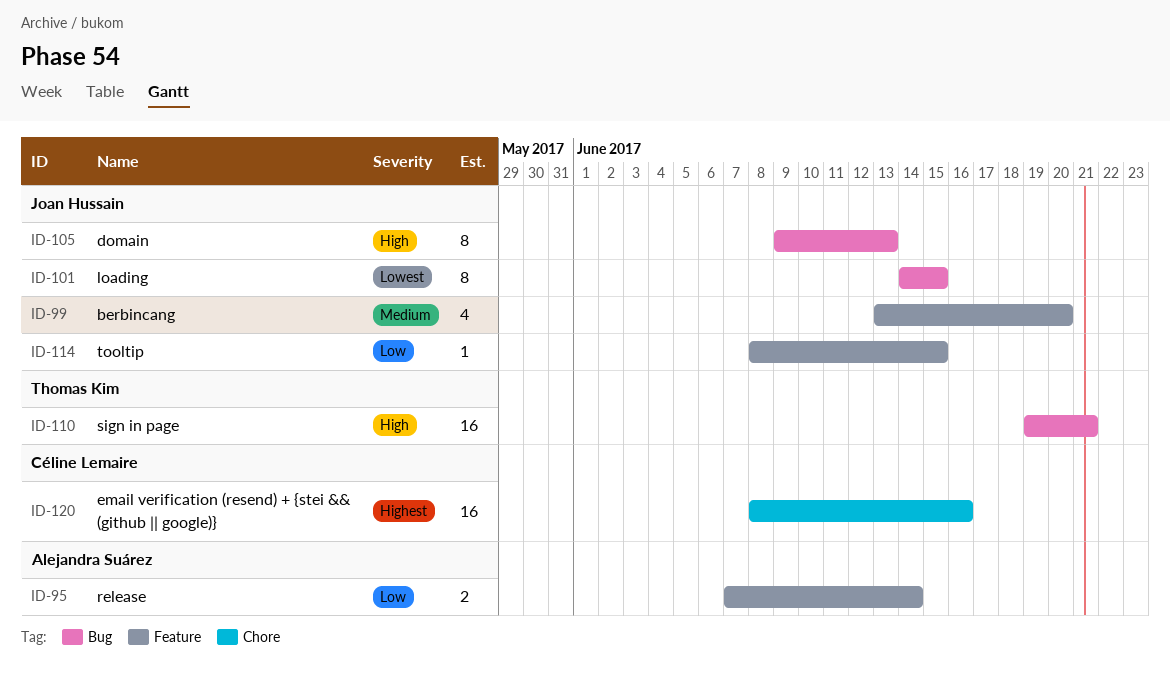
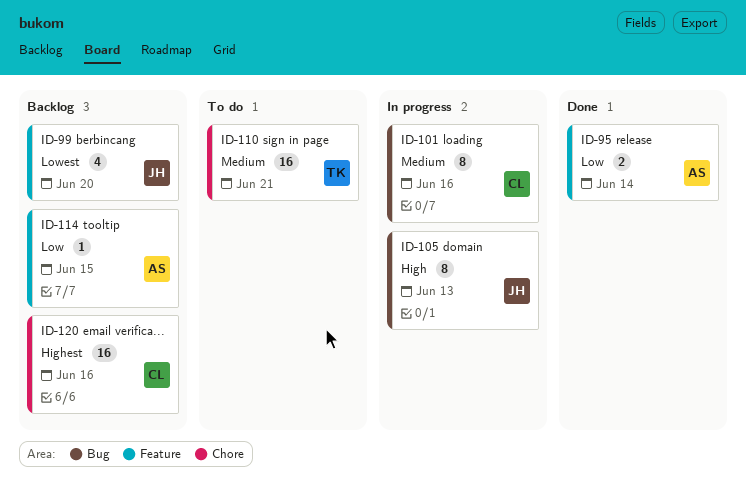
ID-99, priority: Medium -> Lowest
ID-101, owner: Joan Hussain -> Céline Lemaire
ID-101, priority: Lowest -> Medium
ID-101, due: Jun 15 -> Jun 16
ID-110, priority: High -> Medium
ID-110, label: Bug -> Chore
ID-114, owner: Joan Hussain -> Alejandra Suárez

